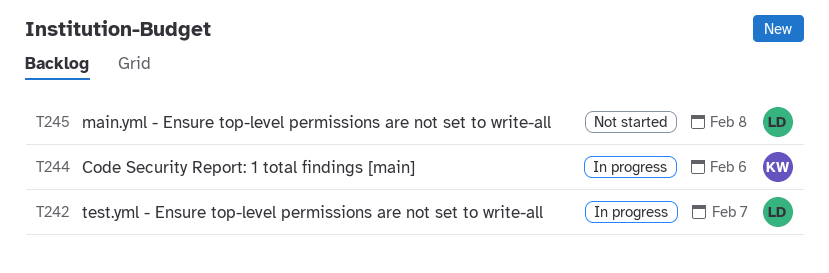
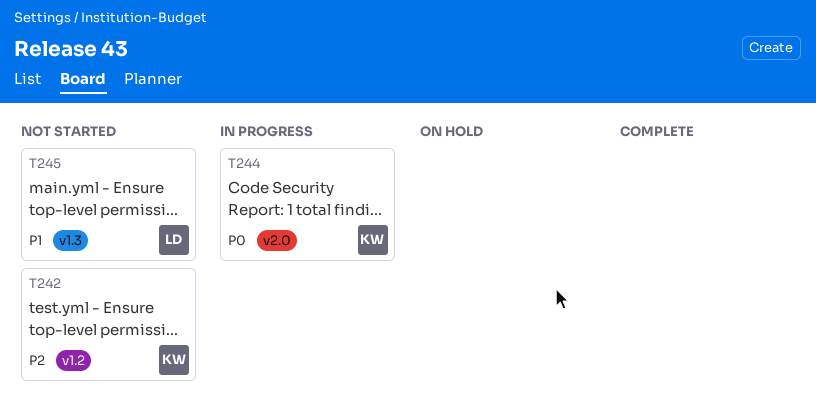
T242, status: In progress -> Not started
T242, owner: LD -> KW

